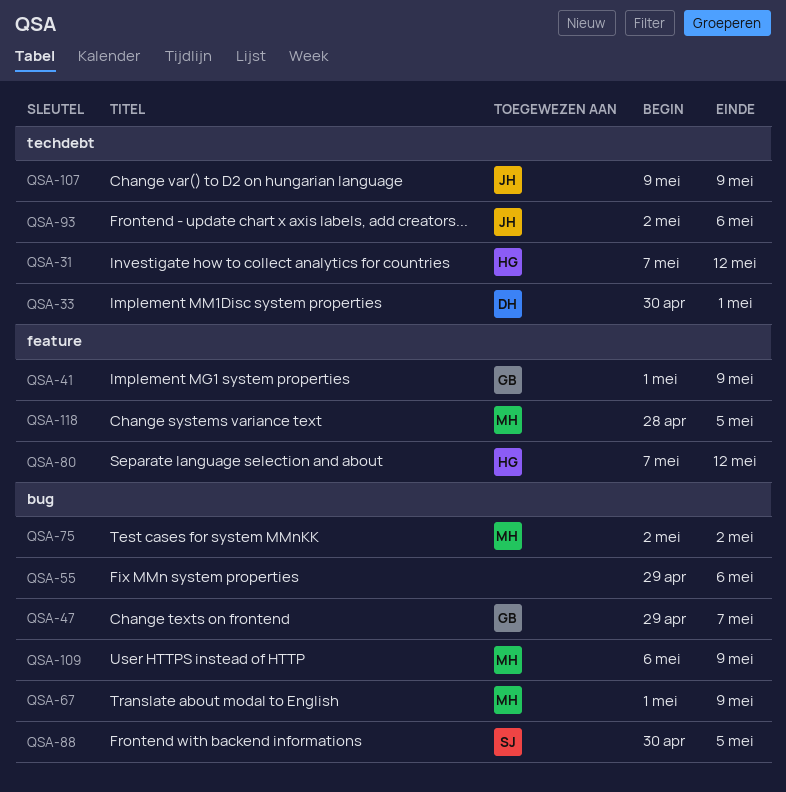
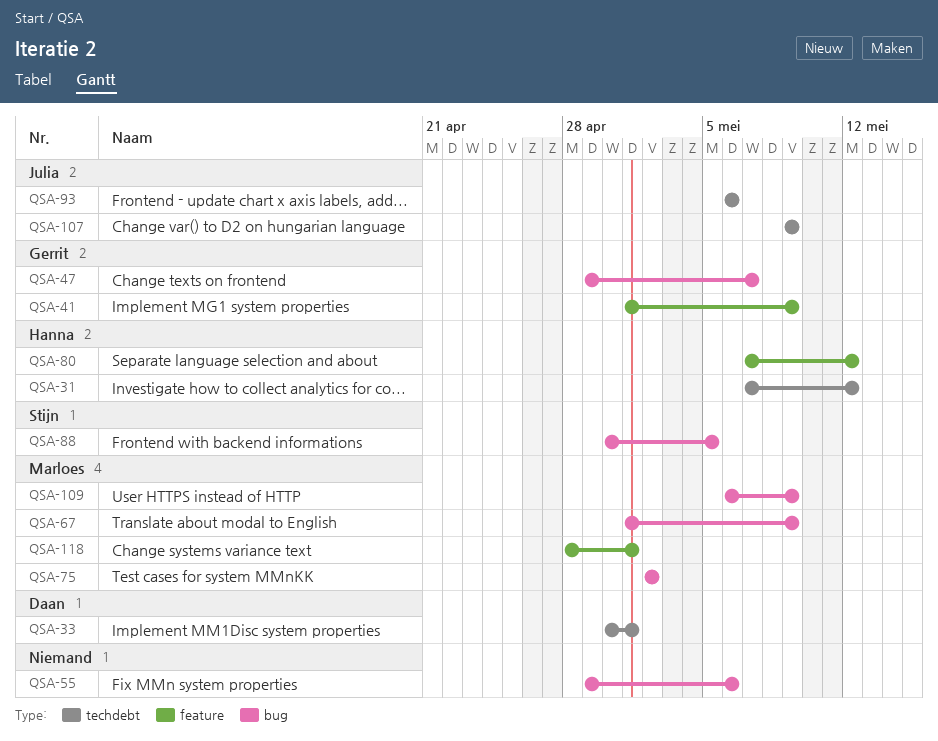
QSA-93, start: May 2 -> May 6
QSA-118, due: May 5 -> May 1

